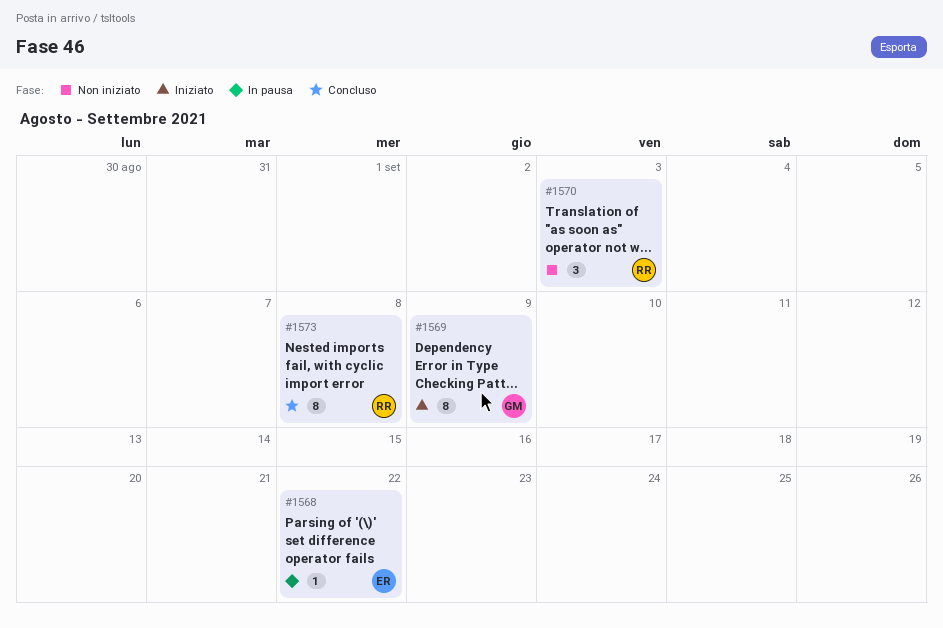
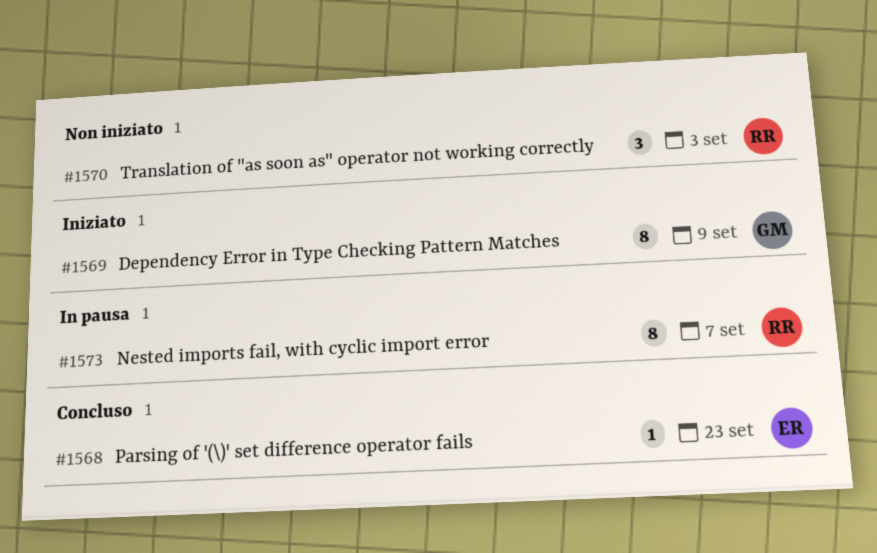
#1568, status: In pausa -> Concluso
#1568, due: Sep 22 -> Sep 23
#1573, status: Concluso -> In pausa
#1573, due: Sep 8 -> Sep 7

